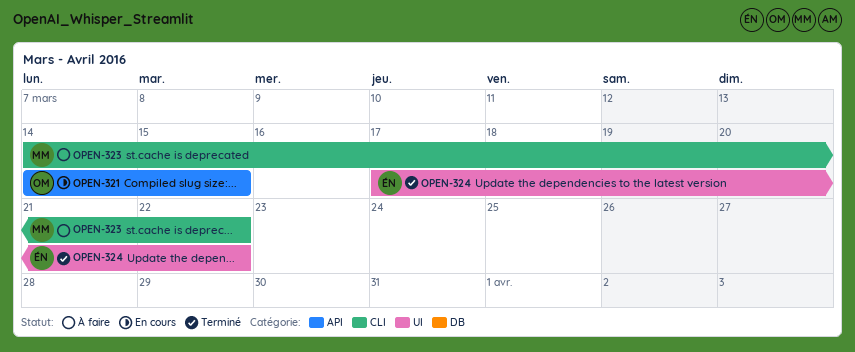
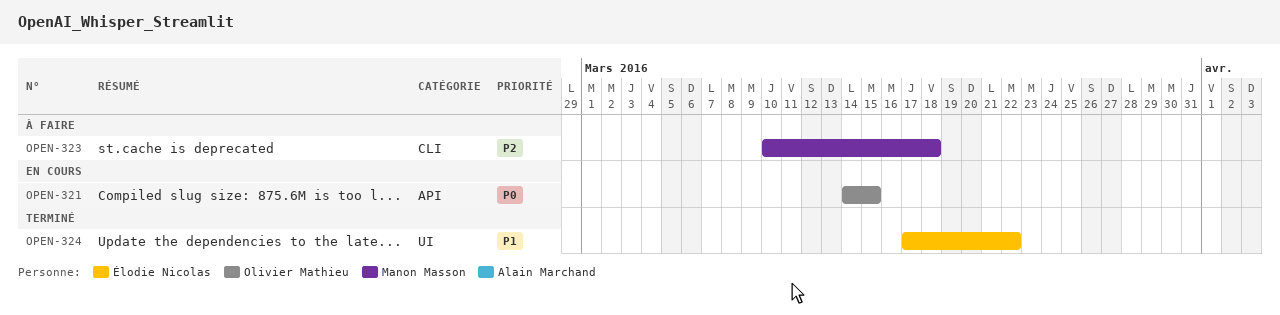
OPEN-323, start: Mar 14 -> Mar 10
OPEN-323, due: Mar 22 -> Mar 18

